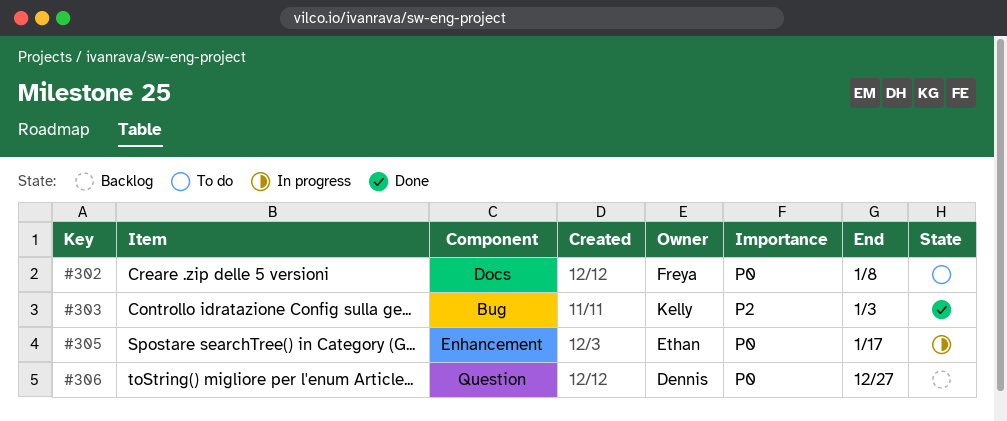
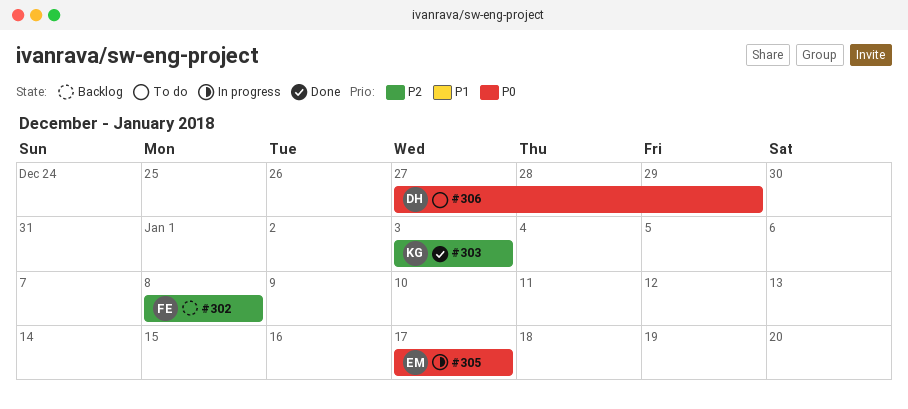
#302, status: To do -> Backlog
#302, priority: P0 -> P2
#306, status: Backlog -> To do
#306, due: Dec 27 -> Dec 29

